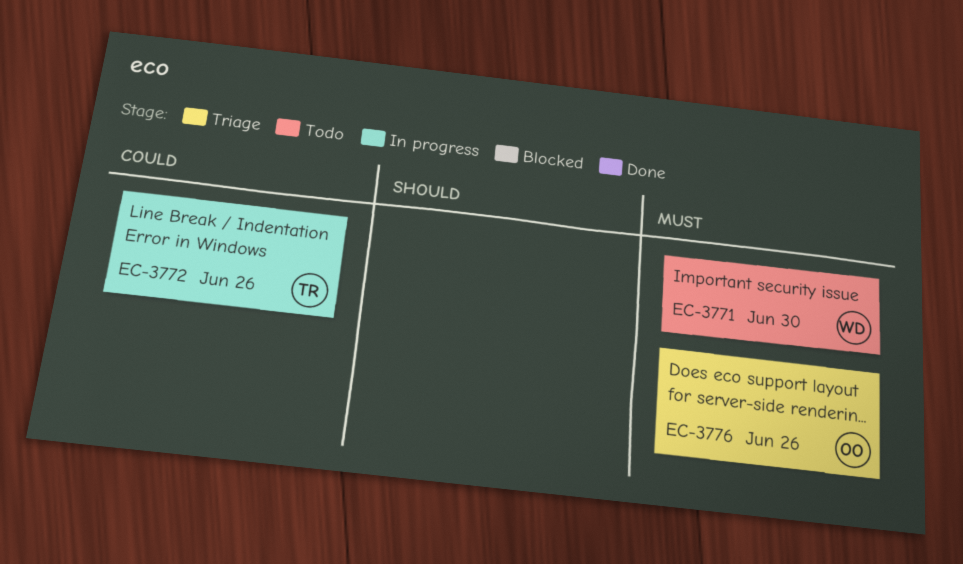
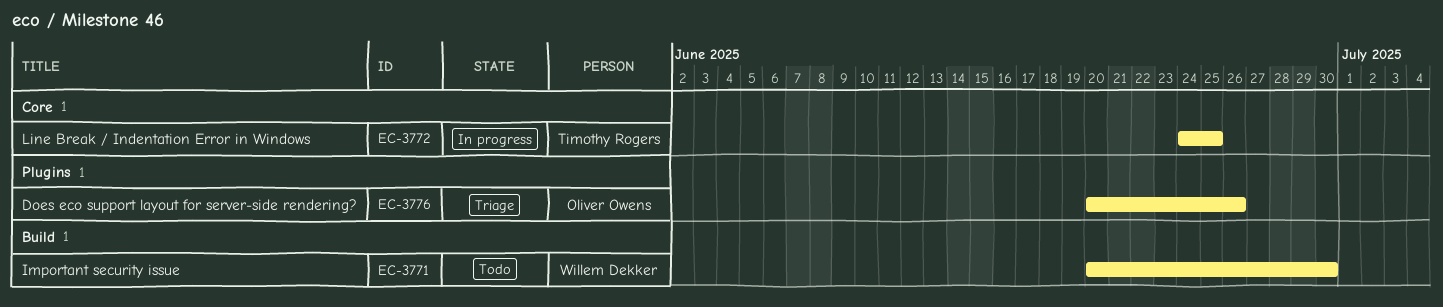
EC-3772, due: Jun 26 -> Jun 25

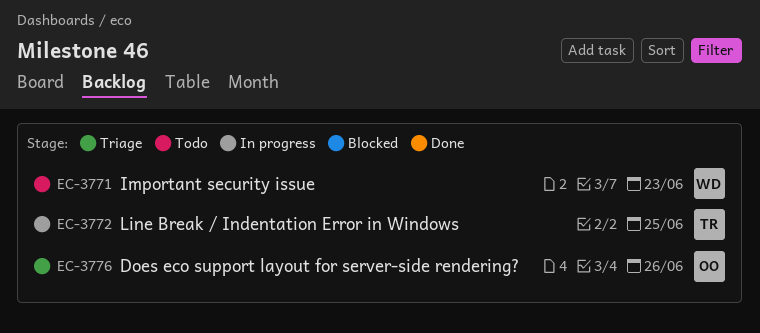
EC-3771, due: Jun 30 -> Jun 23

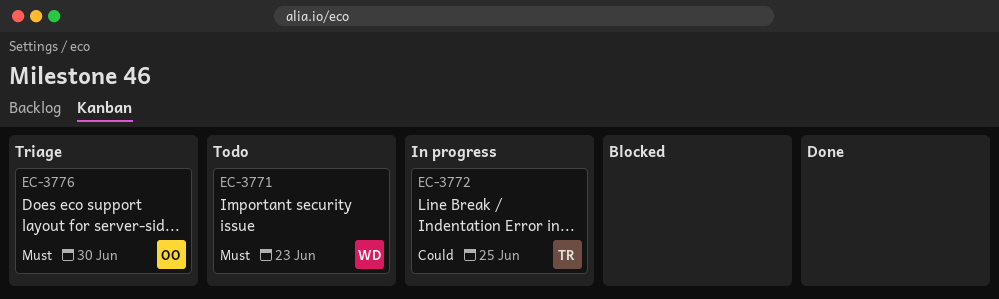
EC-3776, due: Jun 26 -> Jun 30

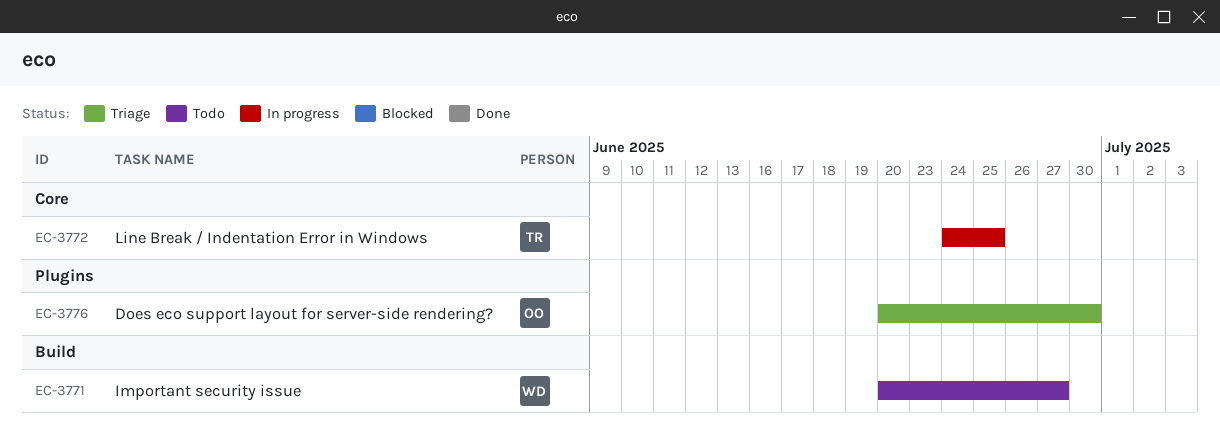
EC-3771, due: Jun 23 -> Jun 27

